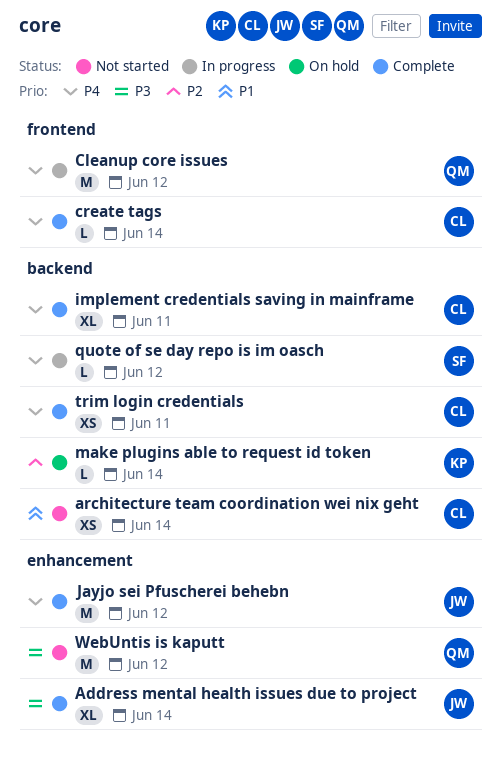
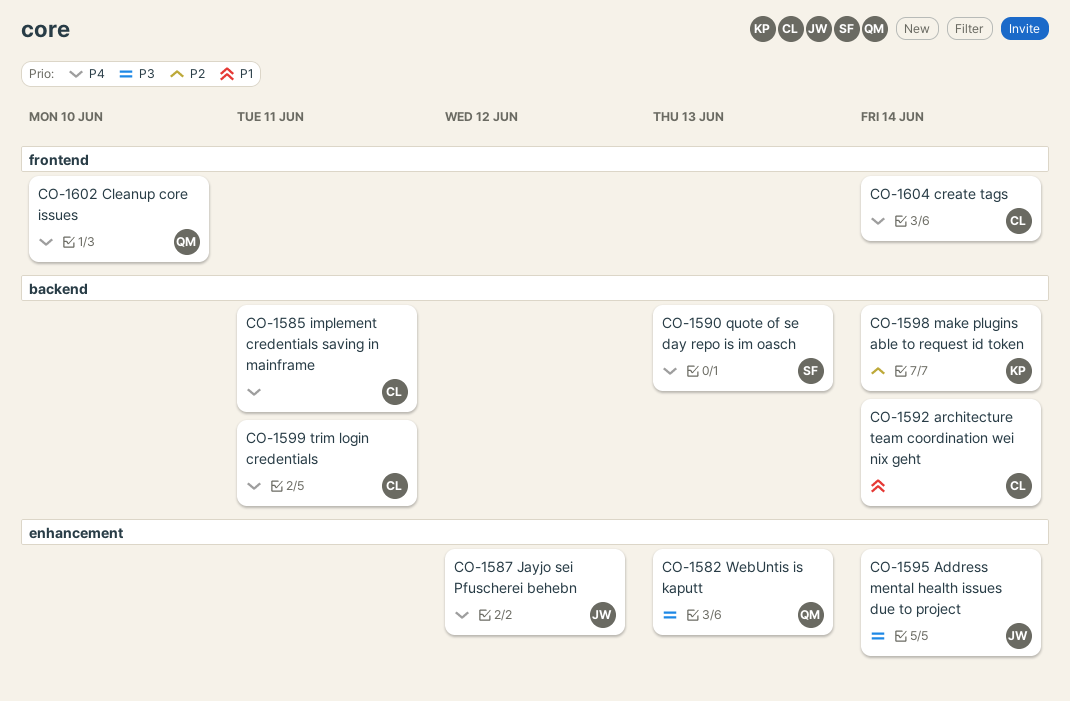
Cleanup core issues, due: Jun 12 -> Jun 10
quote of se day repo is im oasch, due: Jun 12 -> Jun 13
WebUntis is kaputt, due: Jun 12 -> Jun 13

